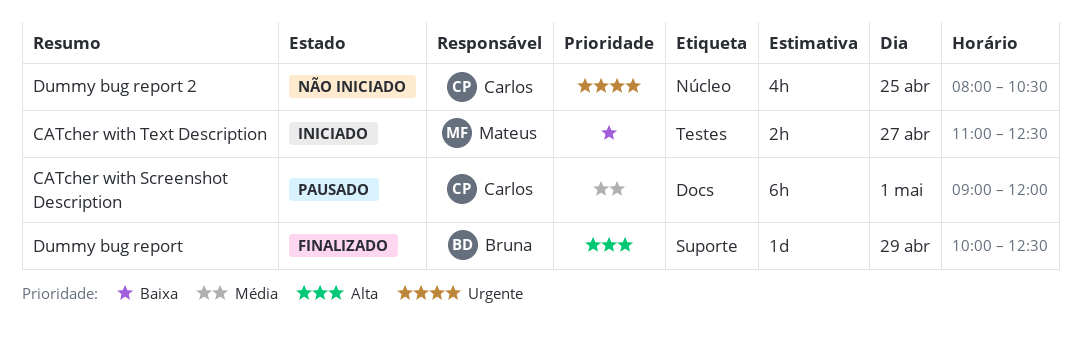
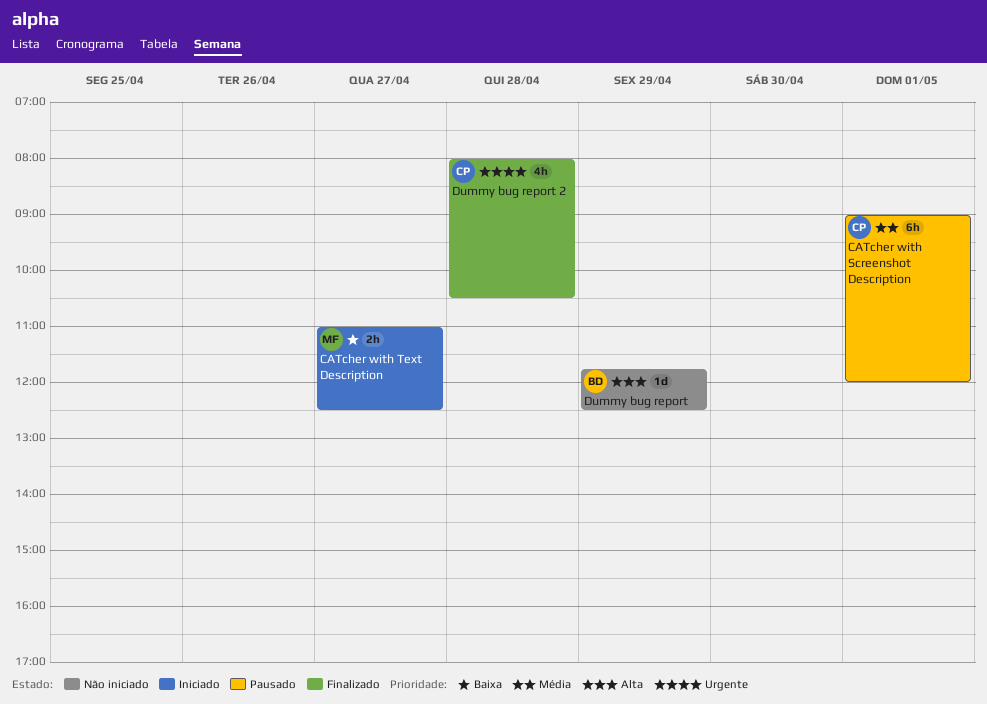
Dummy bug report, status: Finalizado -> Não iniciado
Dummy bug report, begins: 10:00 -> 11:45
Dummy bug report 2, status: Não iniciado -> Finalizado
Dummy bug report 2, day: Apr 25 -> Apr 28

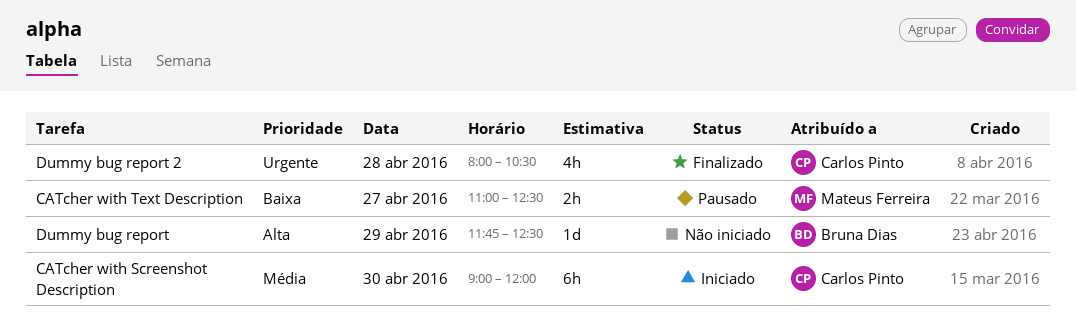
CATcher with Screenshot Description, status: Pausado -> Iniciado
CATcher with Screenshot Description, day: May 1 -> Apr 30
CATcher with Text Description, status: Iniciado -> Pausado

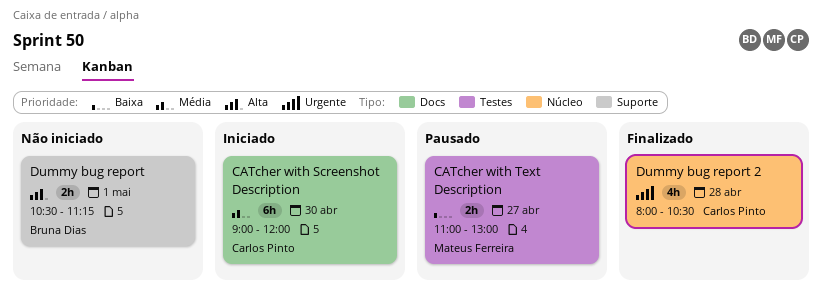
CATcher with Text Description, ends: 12:30 -> 13:00
Dummy bug report, estimate: 1d -> 2h
Dummy bug report, day: Apr 29 -> May 1
Dummy bug report, begins: 11:45 -> 10:30
Dummy bug report, ends: 12:30 -> 11:15

